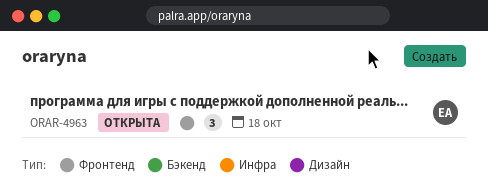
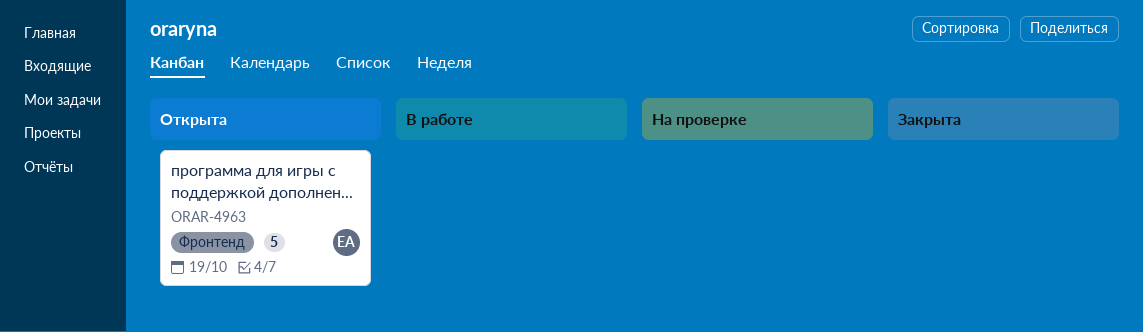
ORAR-4963, estimate: 3 -> 5
ORAR-4963, due: Oct 18 -> Oct 19

